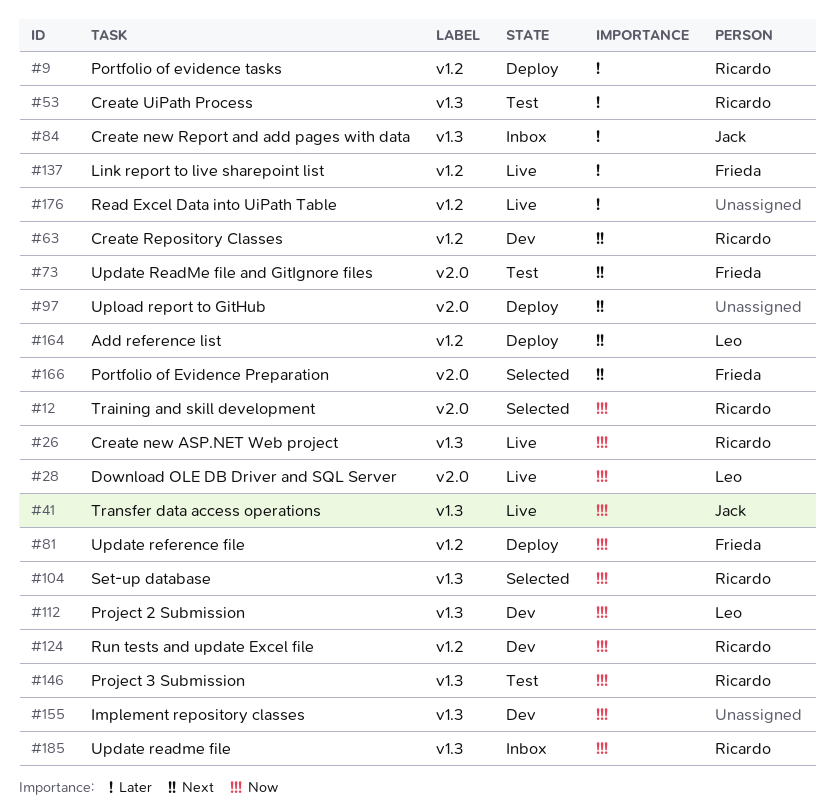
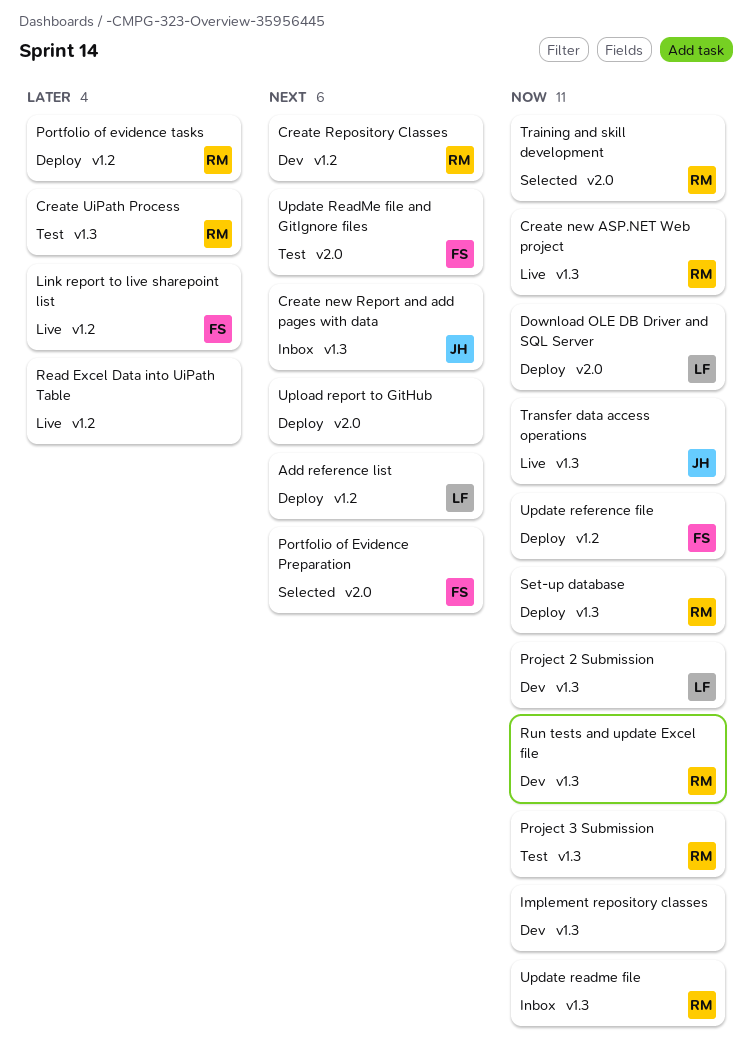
Create new Report and add pages with data, priority: Later -> Next
Download OLE DB Driver and SQL Server, status: Live -> Deploy
Run tests and update Excel file, label: v1.2 -> v1.3
Set-up database, status: Selected -> Deploy

